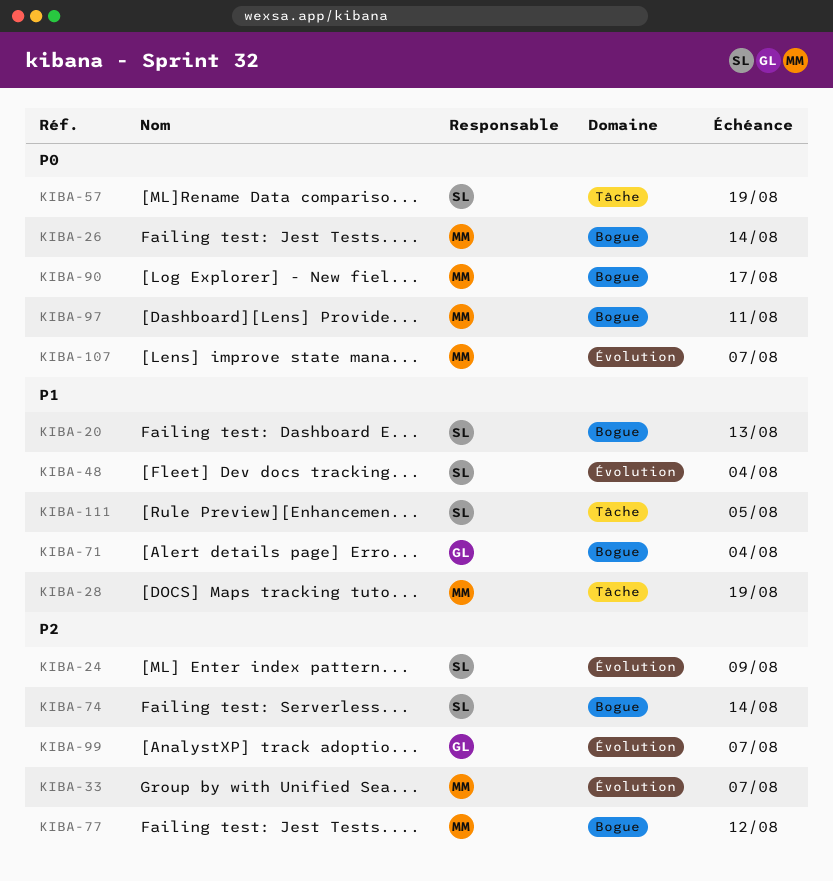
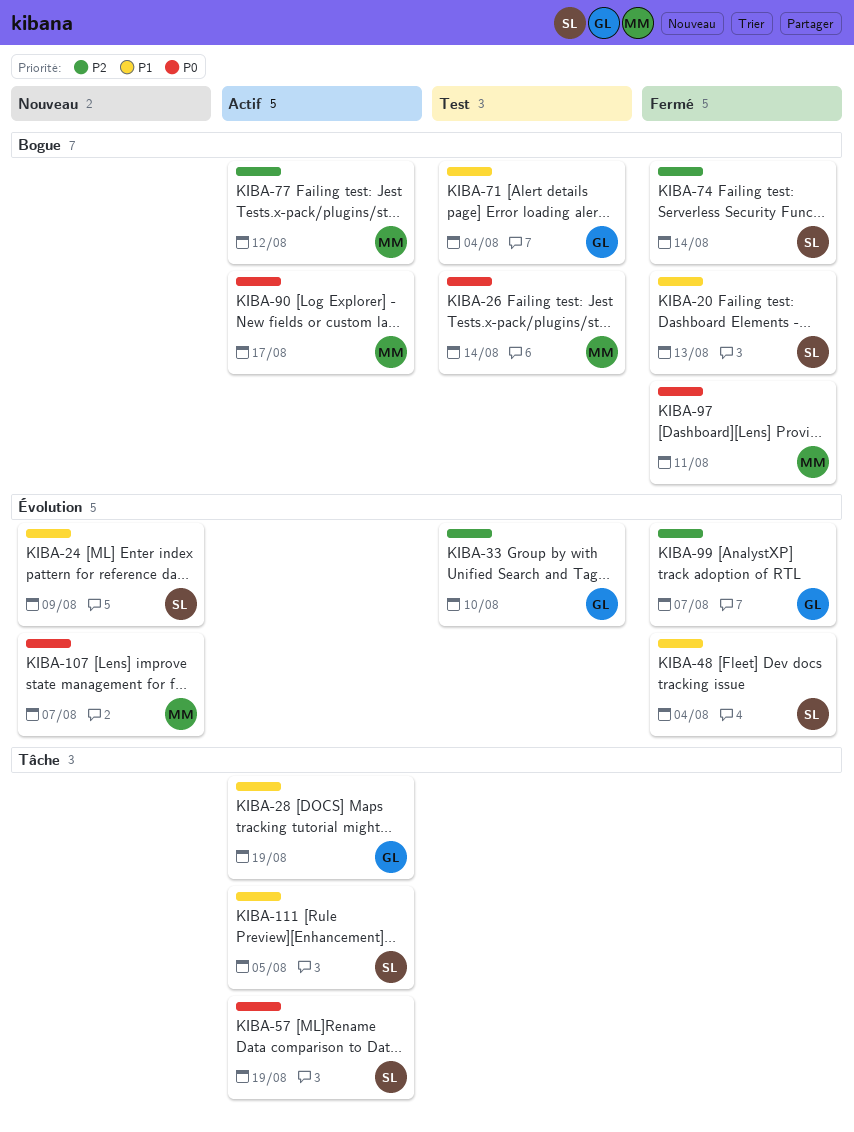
KIBA-24, priority: P2 -> P1
KIBA-28, owner: MM -> GL
KIBA-33, owner: MM -> GL
KIBA-33, due: Aug 7 -> Aug 10

